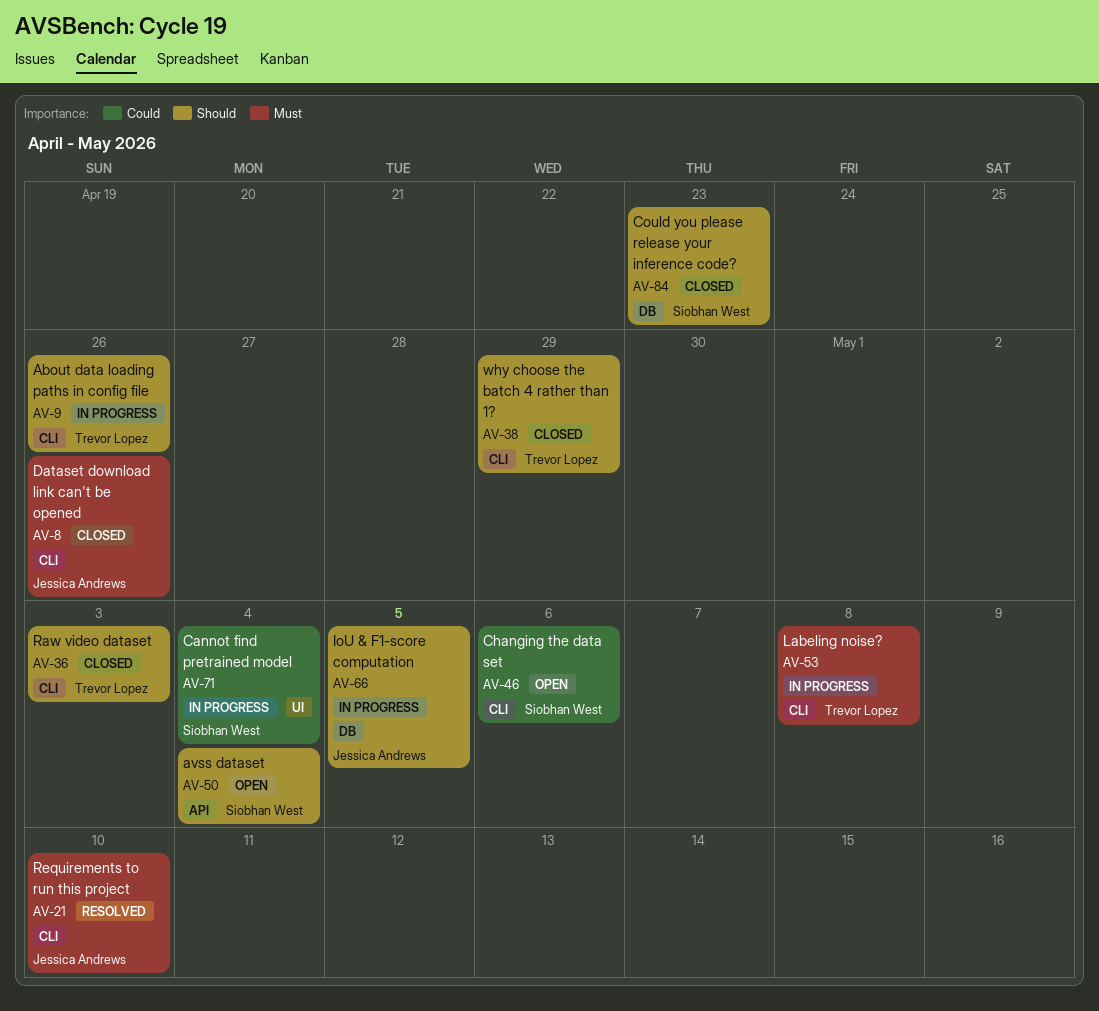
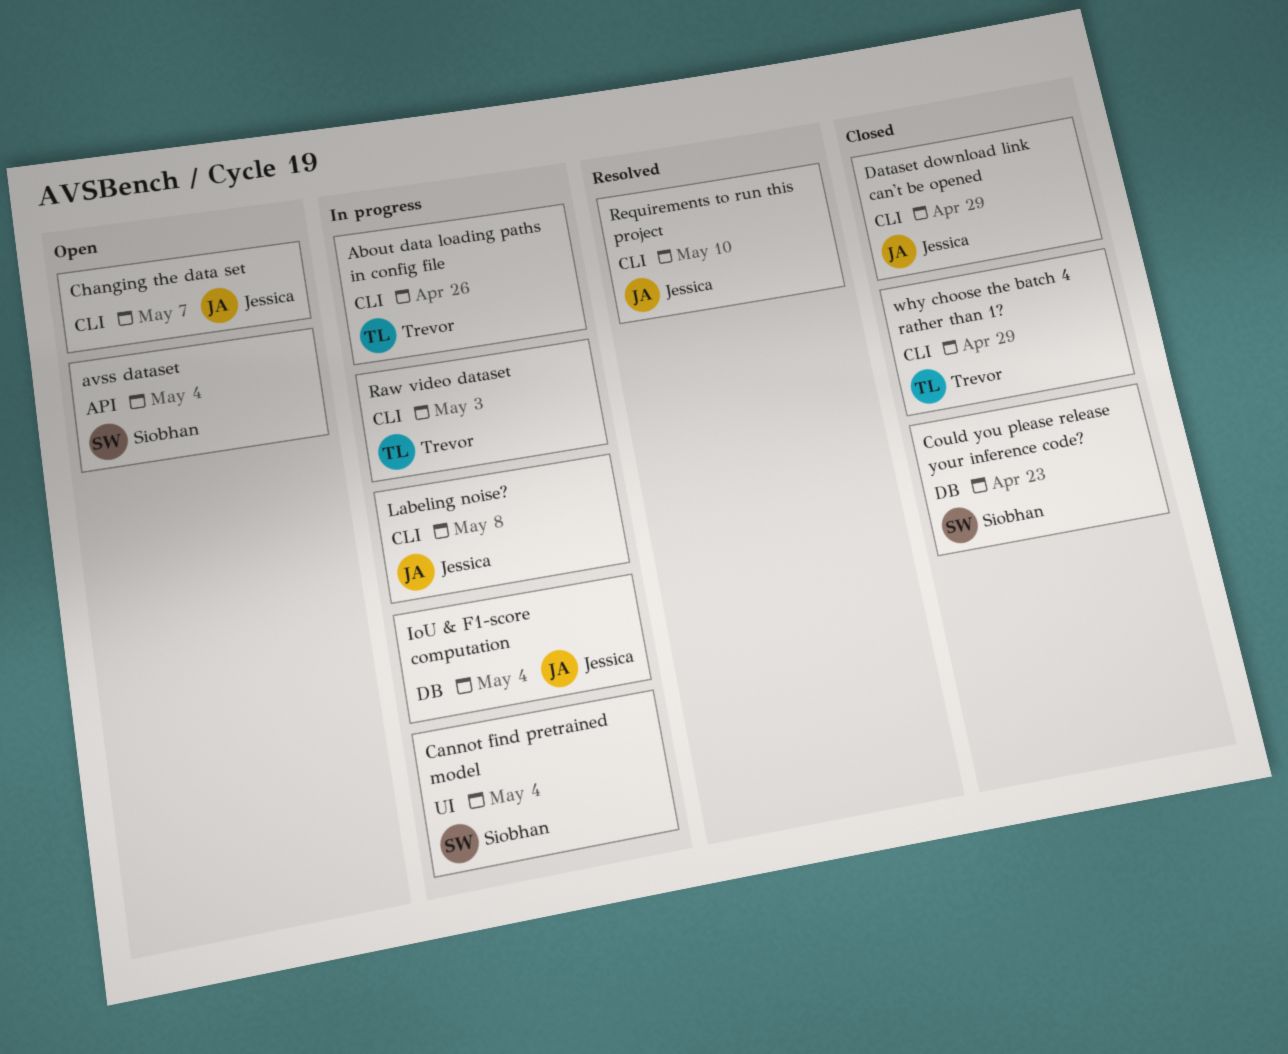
Changing the data set, owner: Siobhan West -> Jessica Andrews
Changing the data set, due: May 6 -> May 7
Dataset download link can't be opened, due: Apr 26 -> Apr 29
IoU & F1-score computation, due: May 5 -> May 4
Labeling noise?, owner: Trevor Lopez -> Jessica Andrews
Raw video dataset, status: Closed -> In progress

